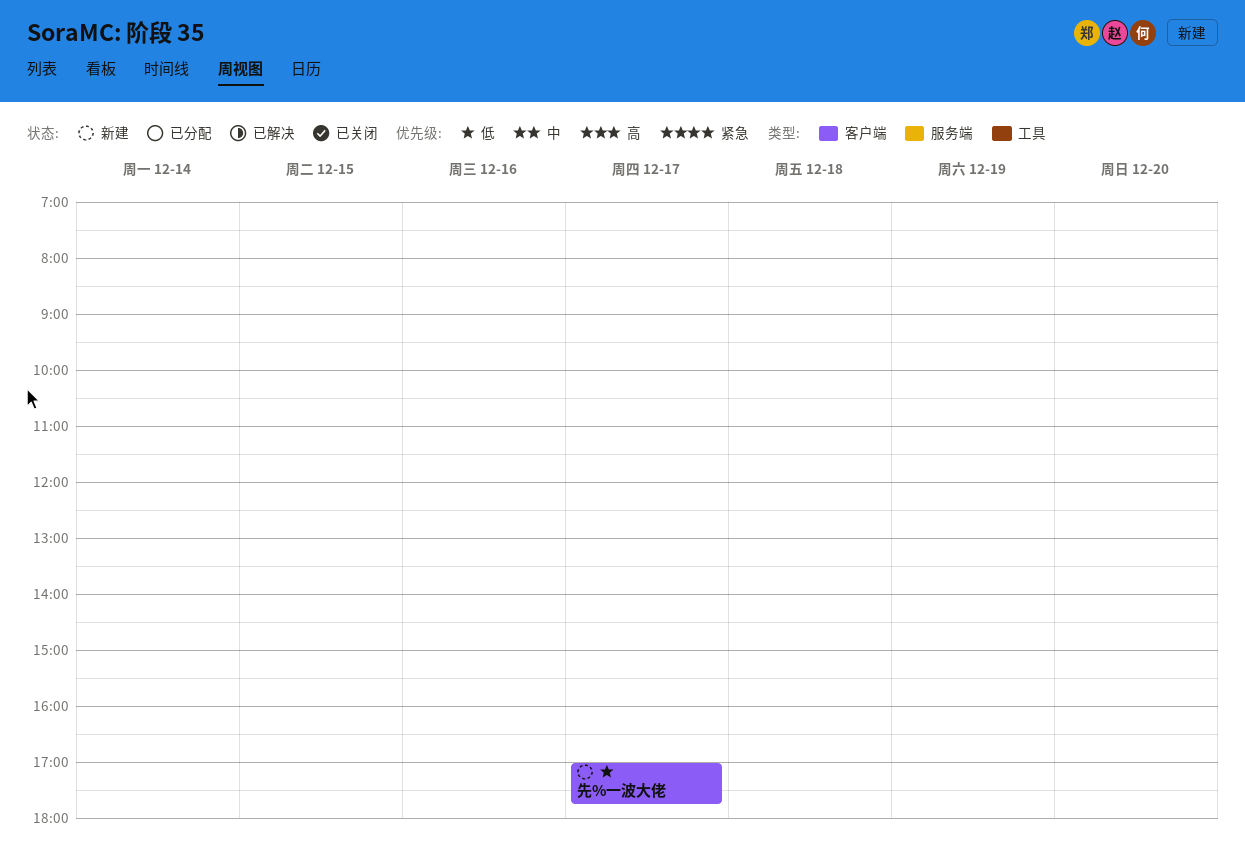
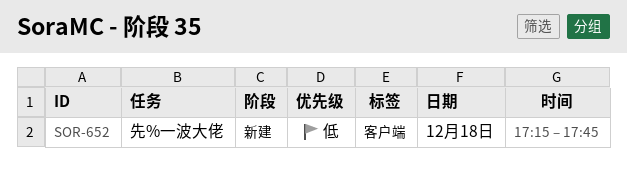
先%一波大佬, day: Dec 17 -> Dec 18
先%一波大佬, begins: 17:00 -> 17:15

